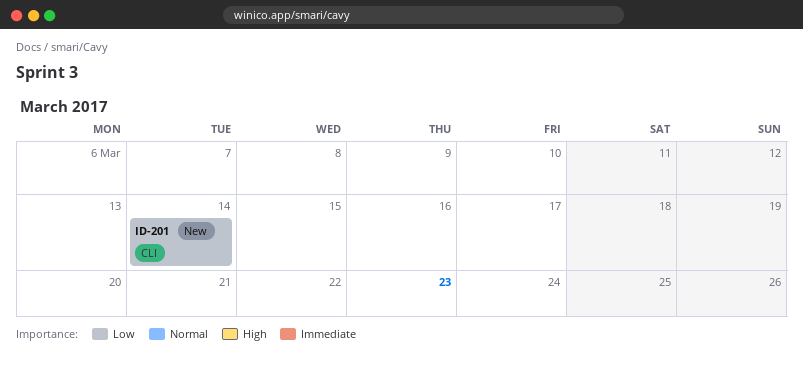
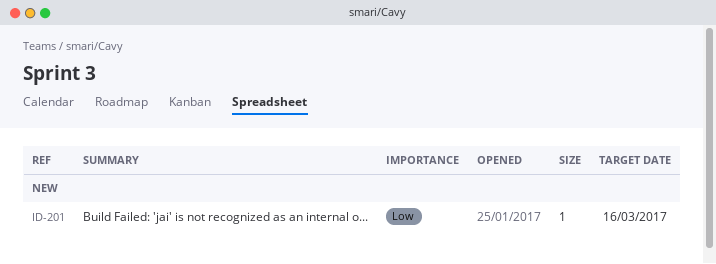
ID-201, due: Mar 14 -> Mar 16

